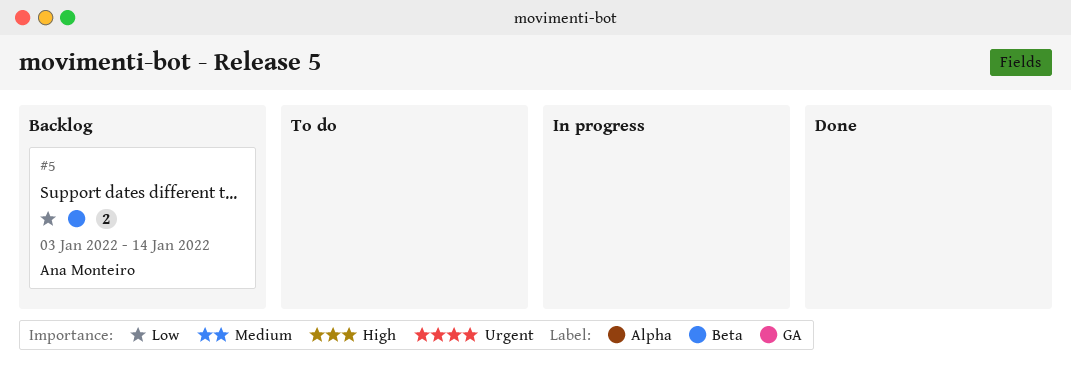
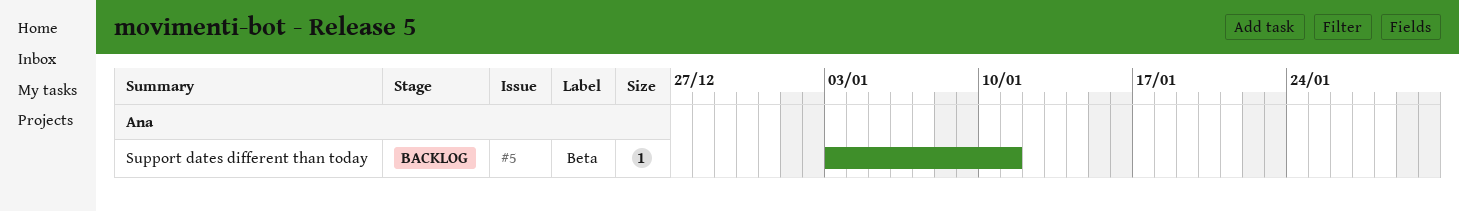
#5, estimate: 2 -> 1
#5, due: Jan 14 -> Jan 11

